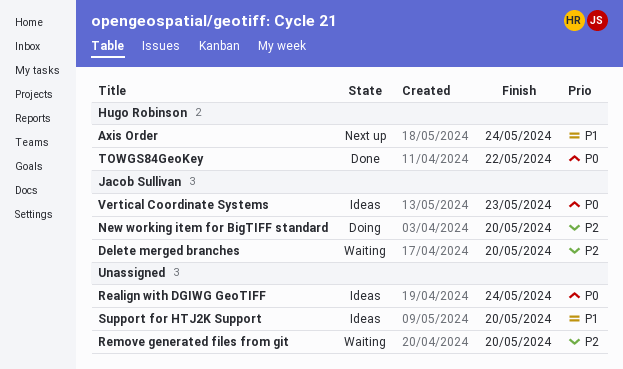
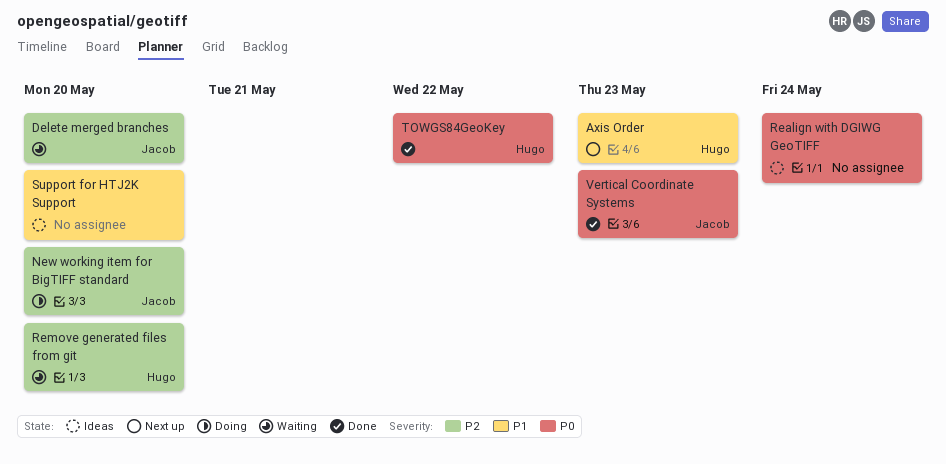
Axis Order, due: May 24 -> May 23
Remove generated files from git, owner: none -> Hugo Robinson
Vertical Coordinate Systems, status: Ideas -> Done

